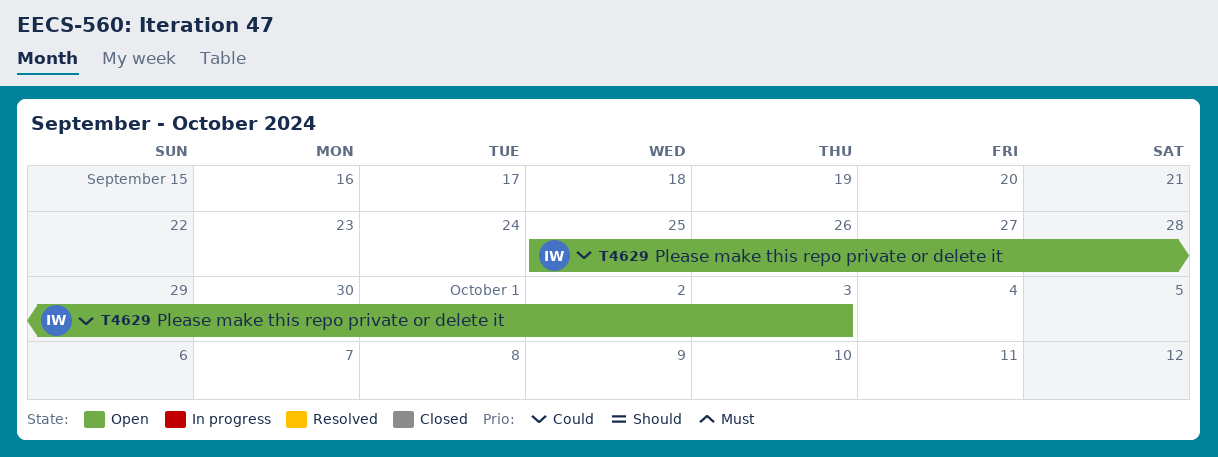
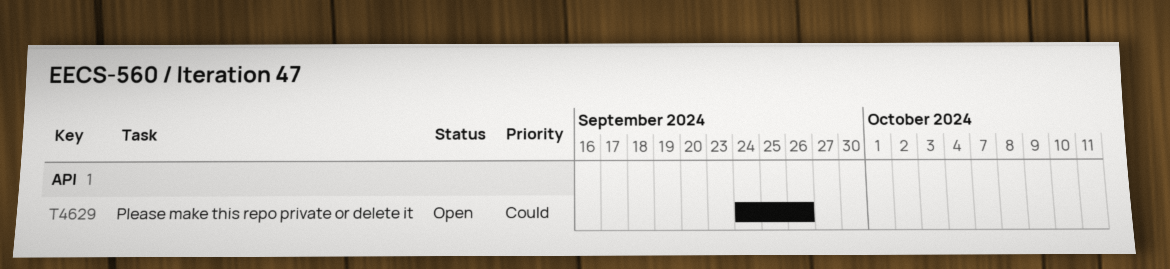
T4629, start: Sep 25 -> Sep 24
T4629, due: Oct 3 -> Sep 26

